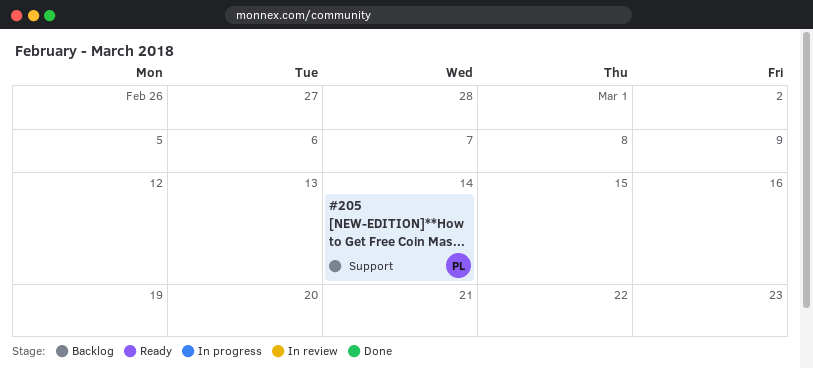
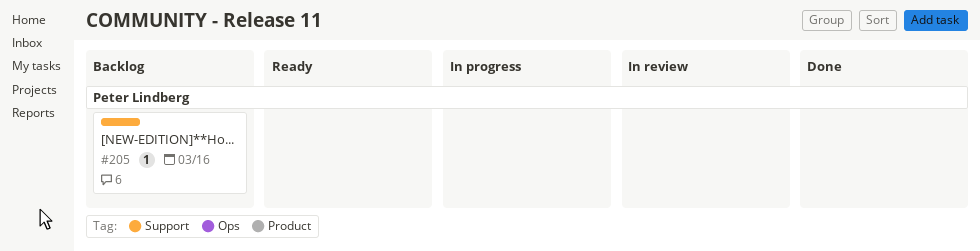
#205, due: Mar 14 -> Mar 16

